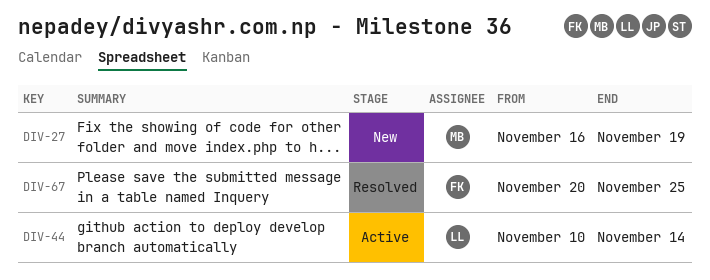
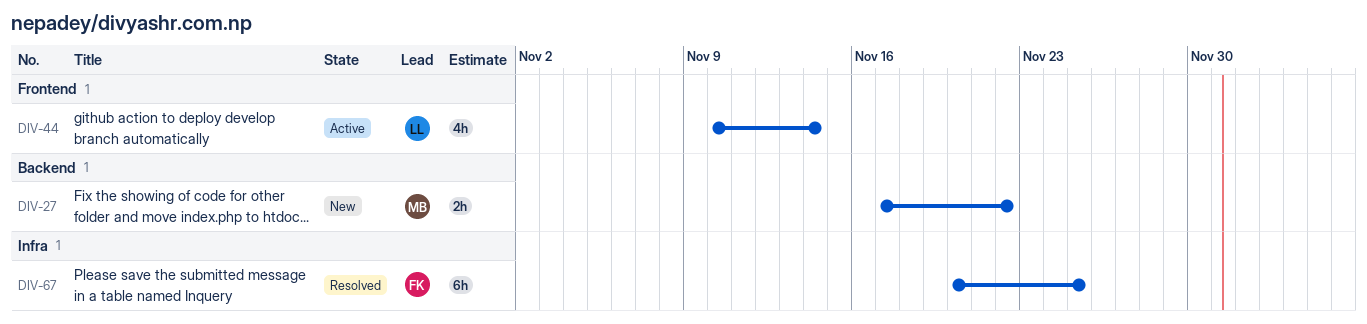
DIV-27, start: Nov 16 -> Nov 17
DIV-27, due: Nov 19 -> Nov 22

